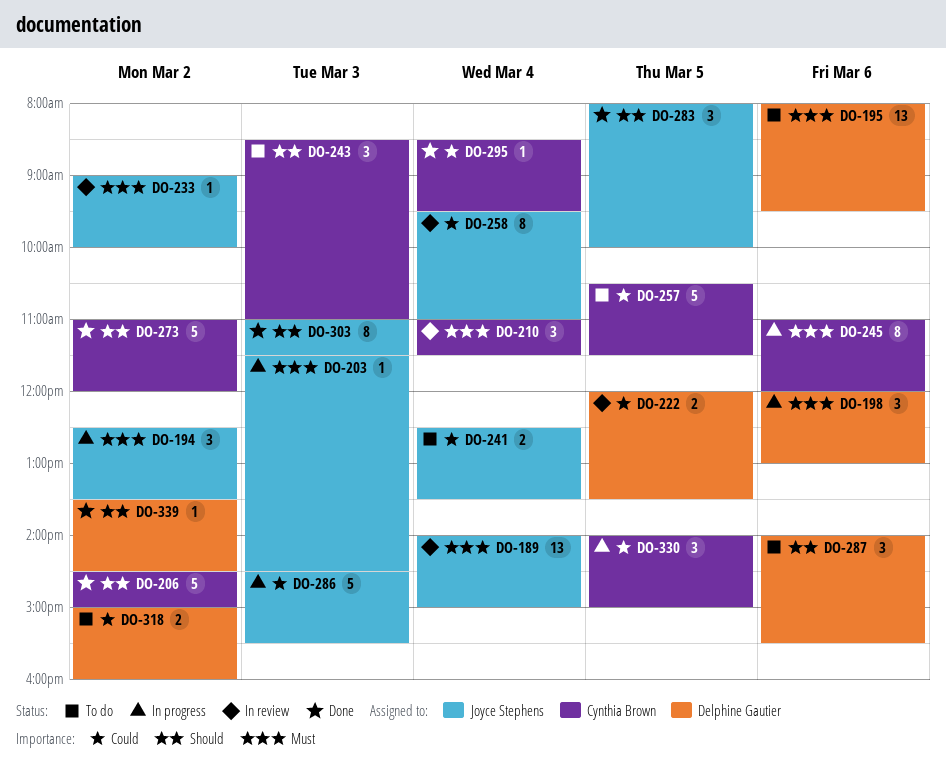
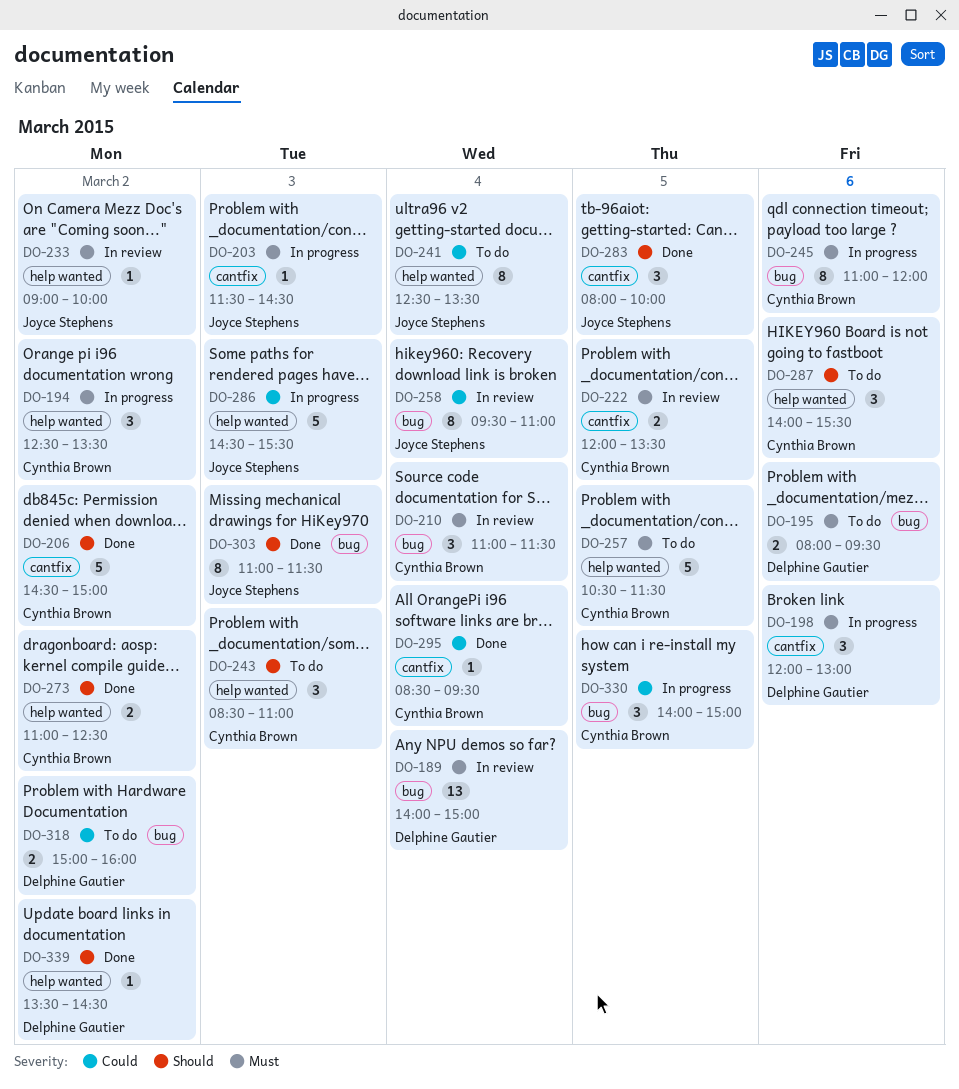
DO-189, owner: Joyce Stephens -> Delphine Gautier
DO-194, owner: Joyce Stephens -> Cynthia Brown
DO-195, estimate: 13 -> 2
DO-222, owner: Delphine Gautier -> Cynthia Brown
DO-222, priority: Could -> Must
DO-241, estimate: 2 -> 8
DO-257, priority: Could -> Must
DO-273, estimate: 5 -> 2
DO-273, ends: 12:00 -> 12:30
DO-287, owner: Delphine Gautier -> Cynthia Brown

